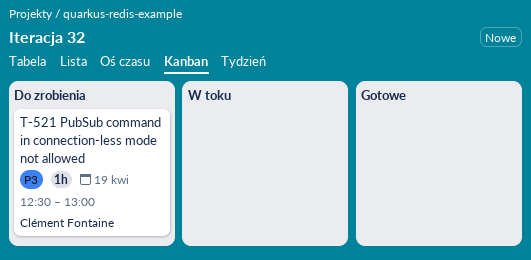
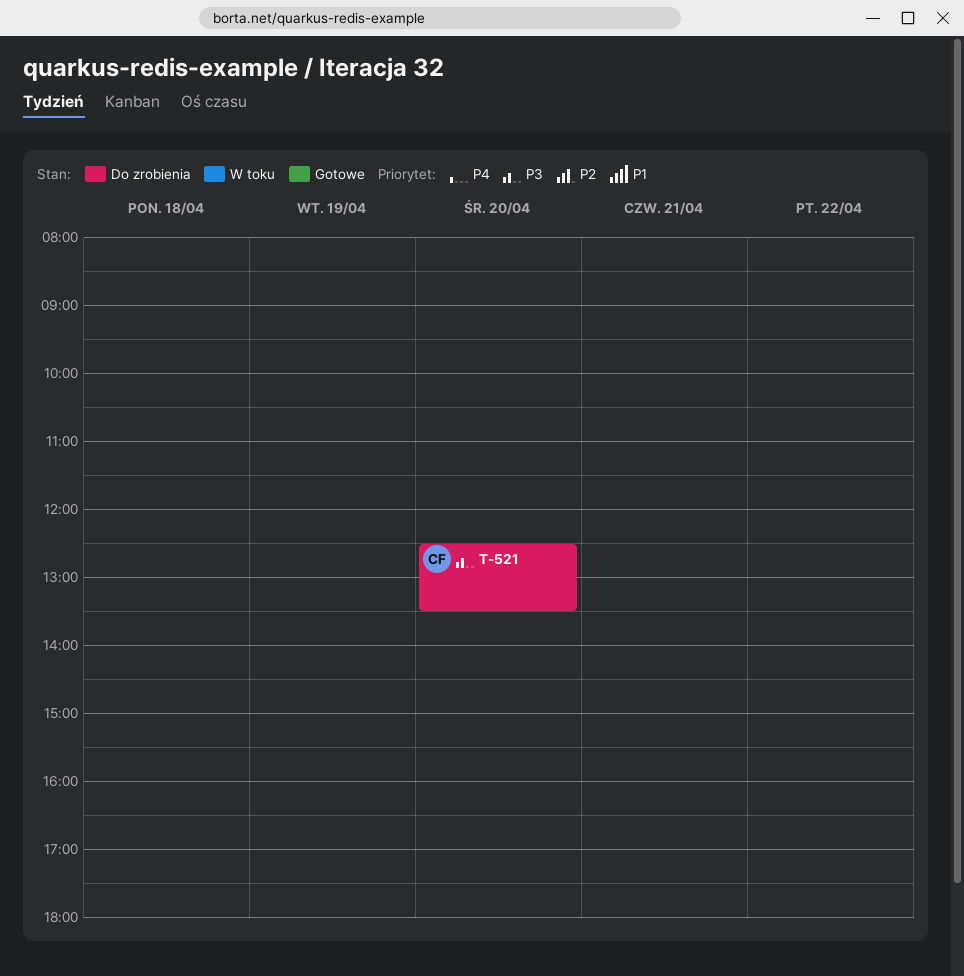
T-521, day: Apr 19 -> Apr 20
T-521, ends: 13:00 -> 13:30

